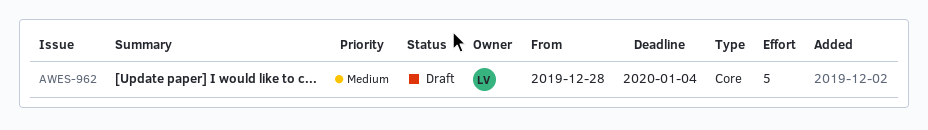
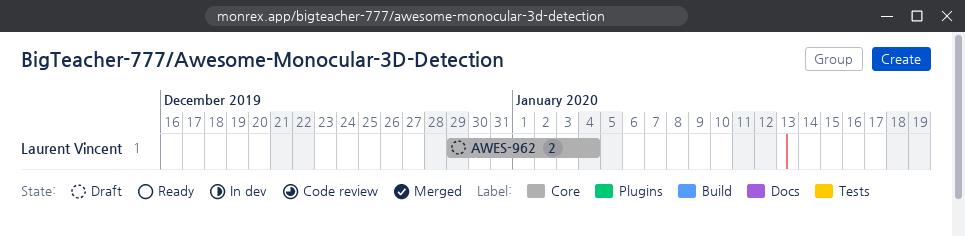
AWES-962, estimate: 5 -> 2
AWES-962, start: Dec 28 -> Dec 29

